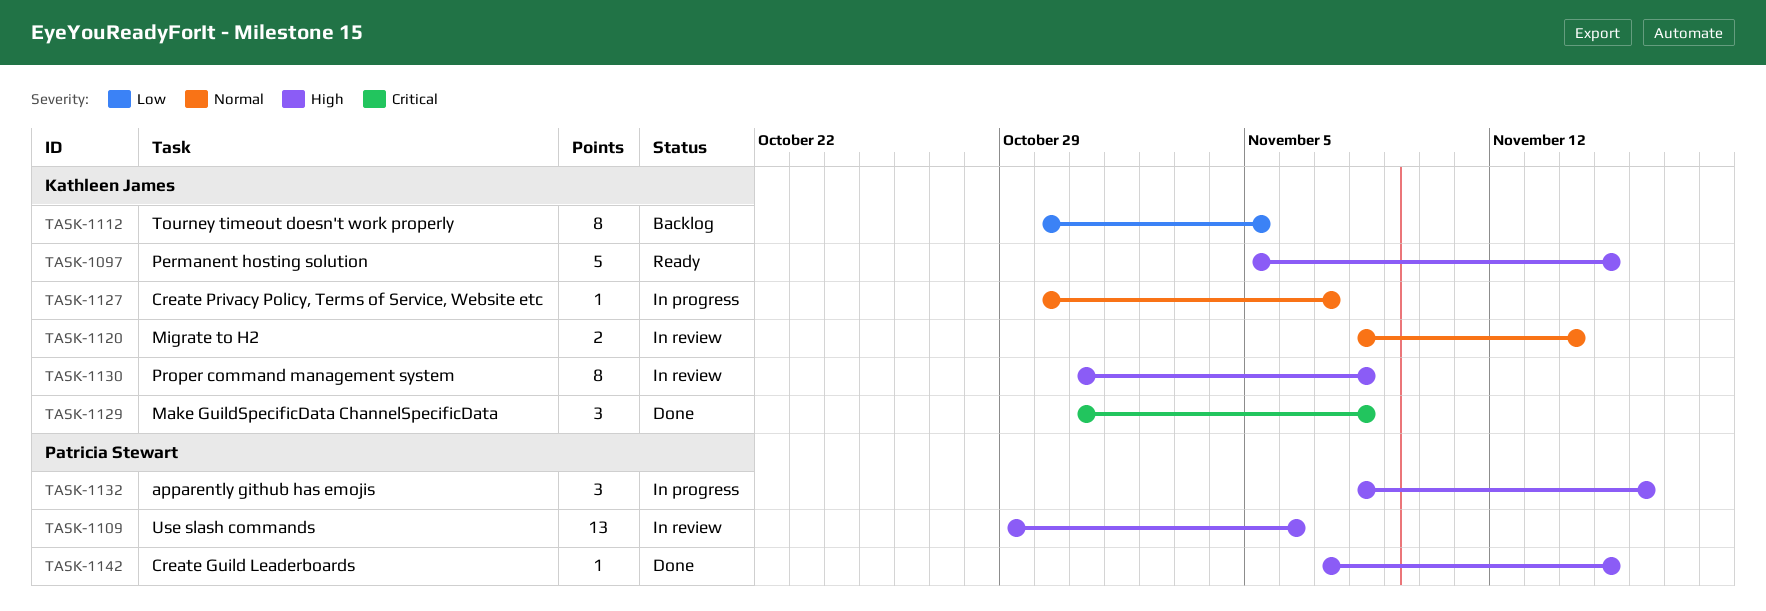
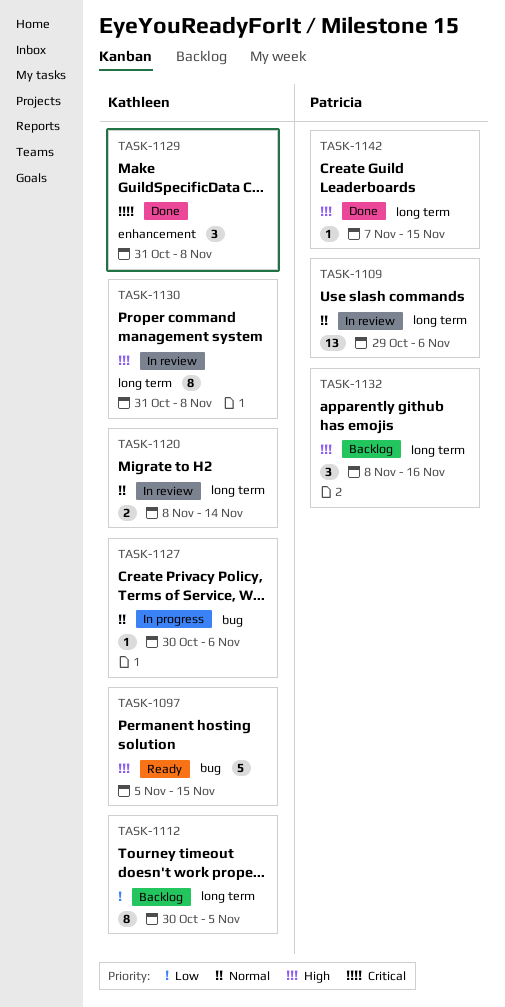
TASK-1109, priority: High -> Normal
TASK-1127, due: Nov 7 -> Nov 6
TASK-1132, status: In progress -> Backlog

